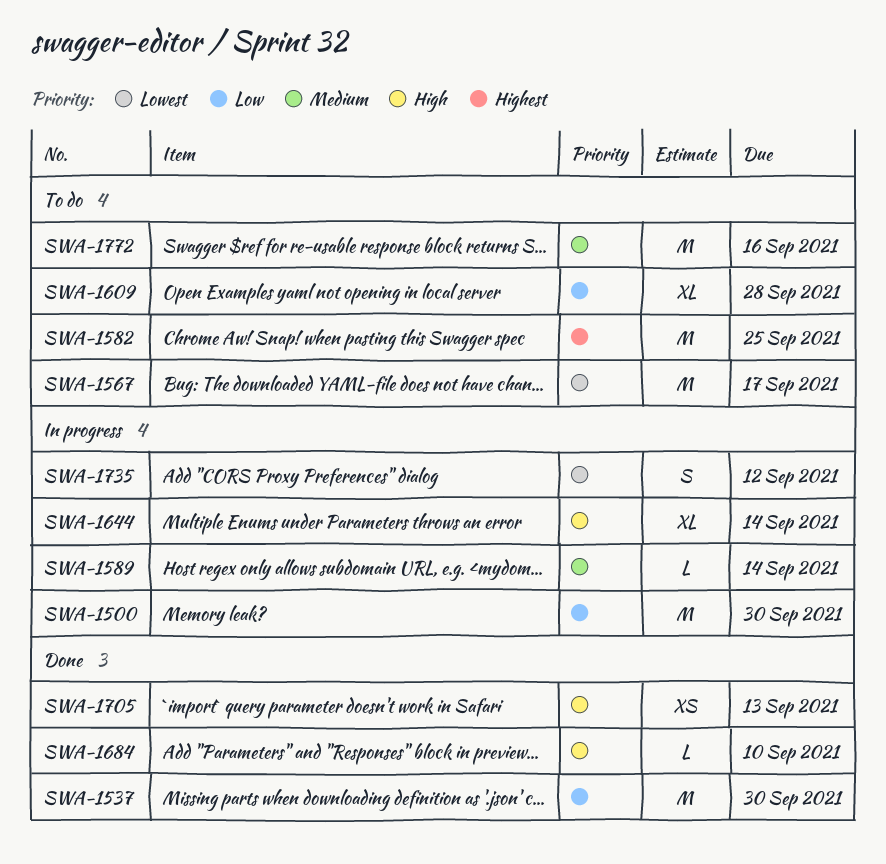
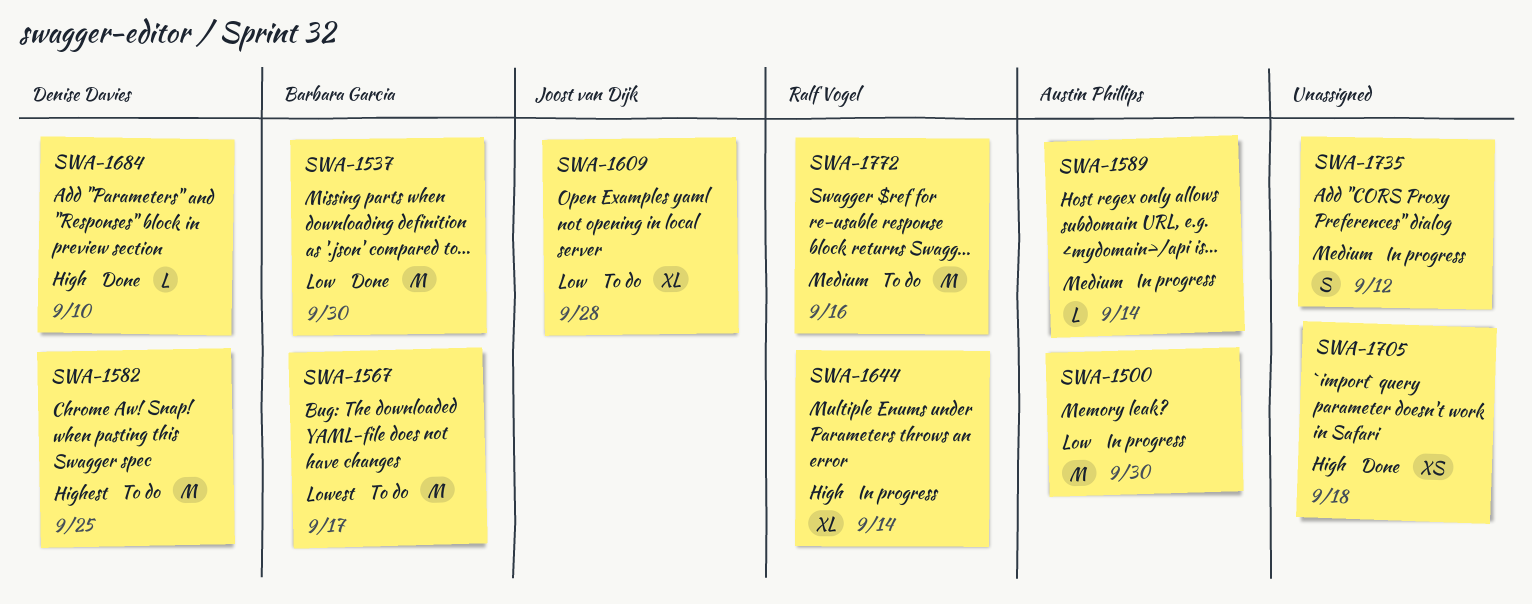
SWA-1705, due: Sep 13 -> Sep 18
SWA-1735, priority: Lowest -> Medium

